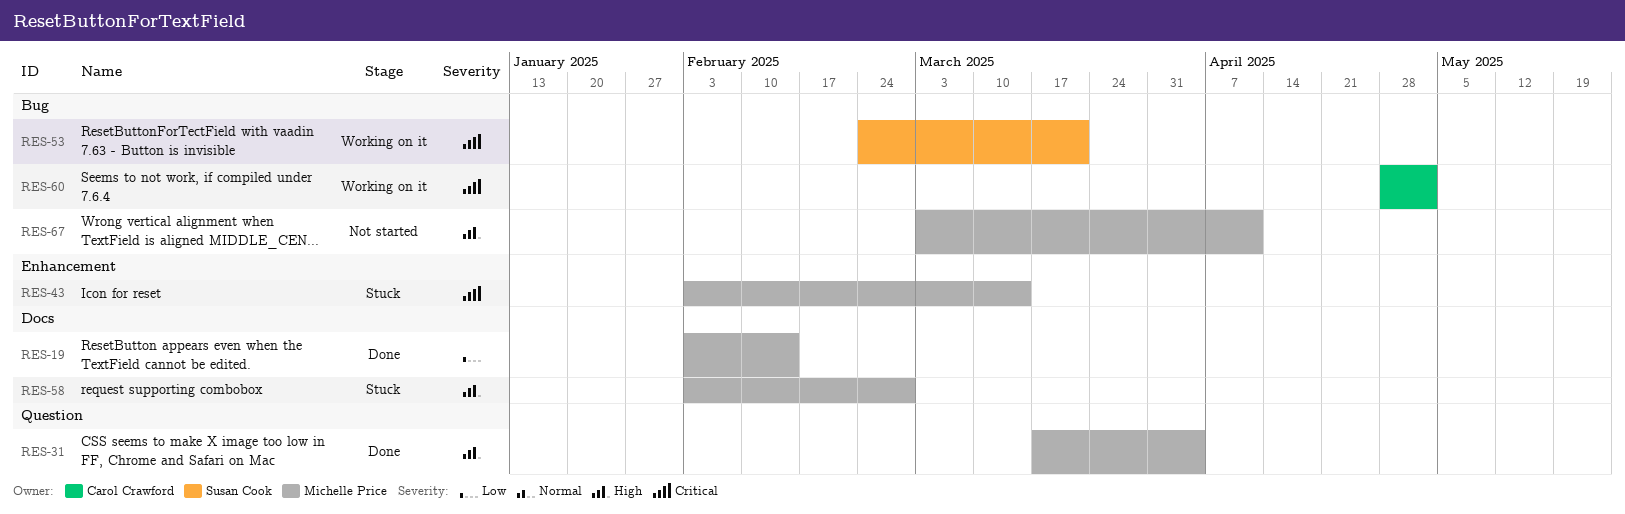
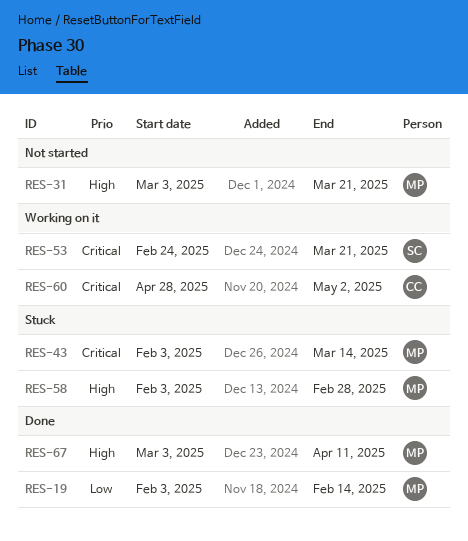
RES-31, status: Done -> Not started
RES-31, start: Mar 17 -> Mar 3
RES-31, due: Apr 4 -> Mar 21
RES-67, status: Not started -> Done

